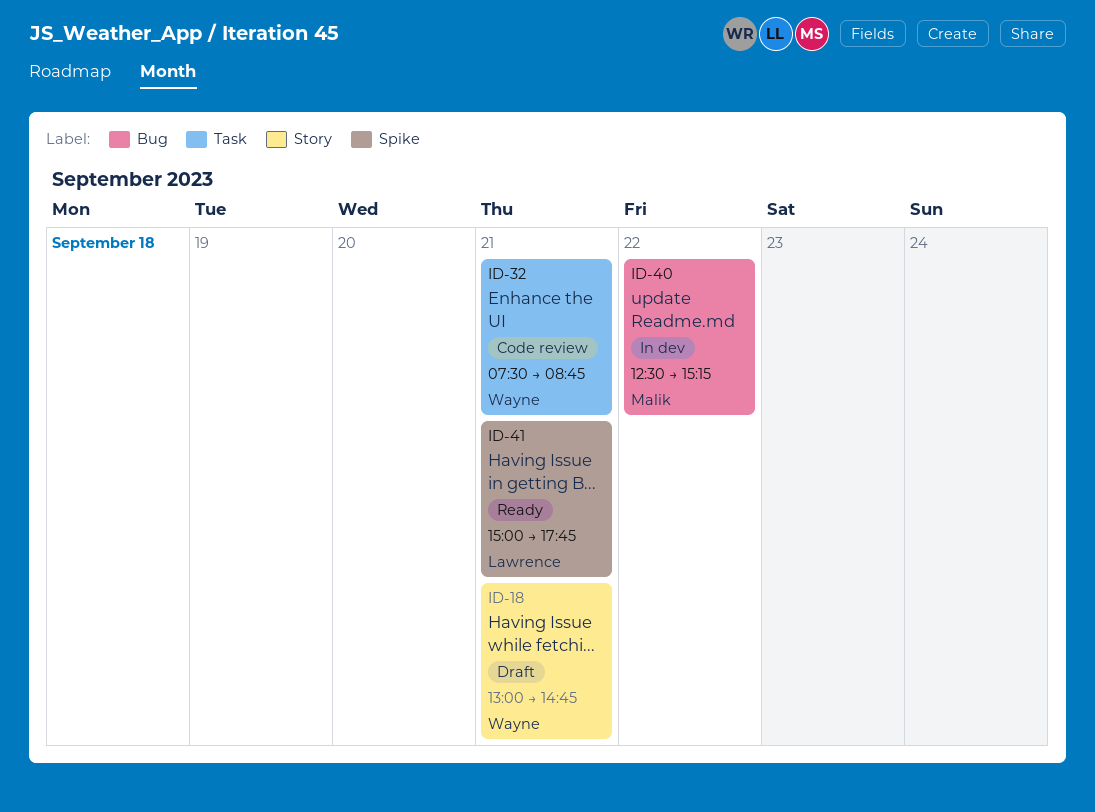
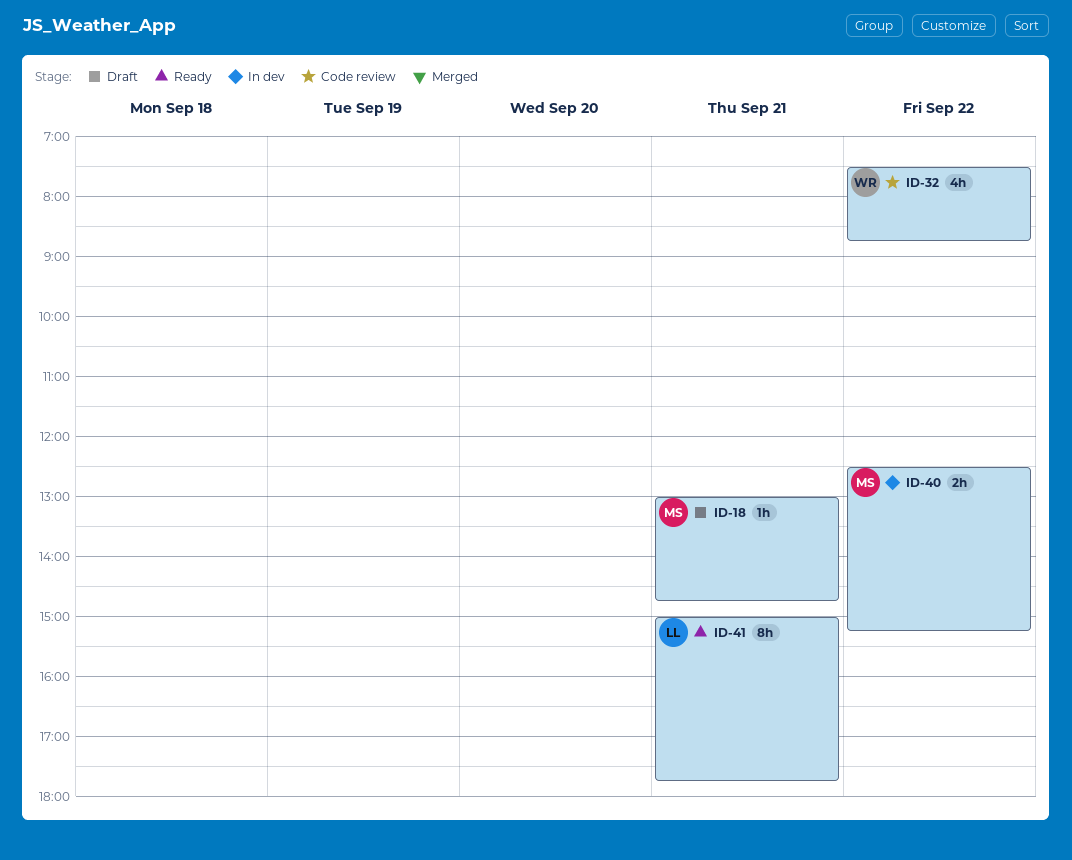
ID-18, owner: Wayne -> Malik
ID-32, day: Sep 21 -> Sep 22

